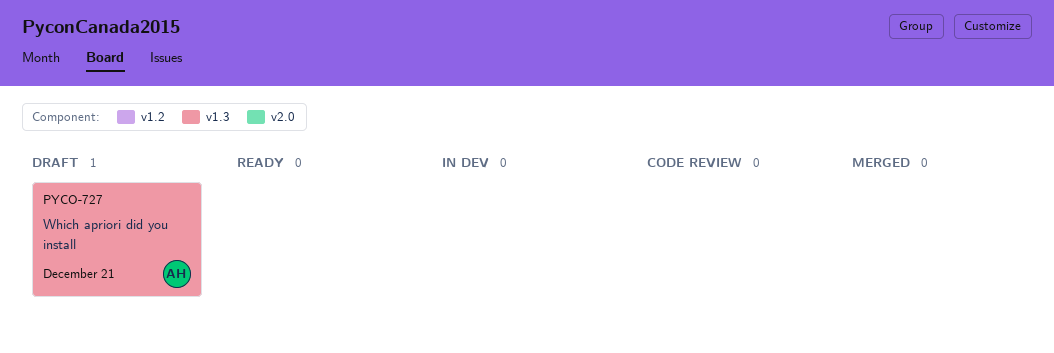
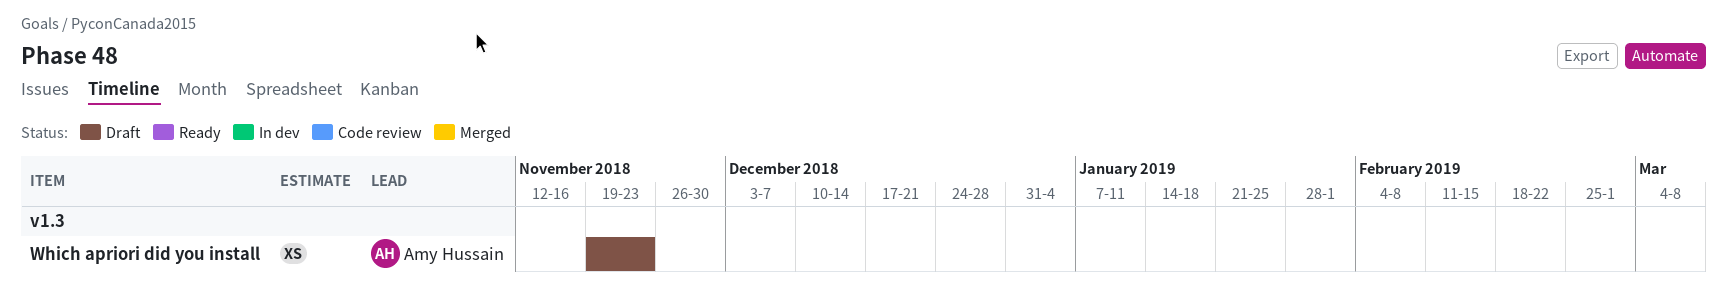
Which apriori did you install, due: Dec 21 -> Nov 23

